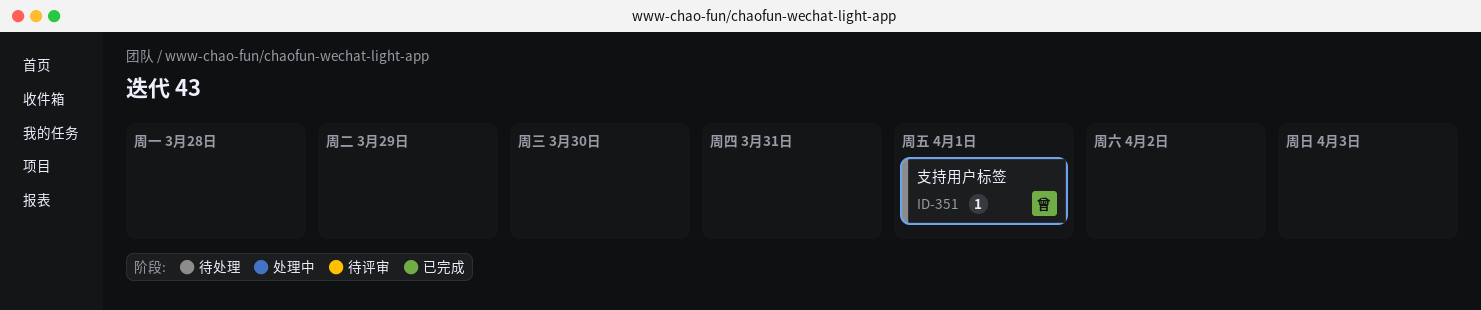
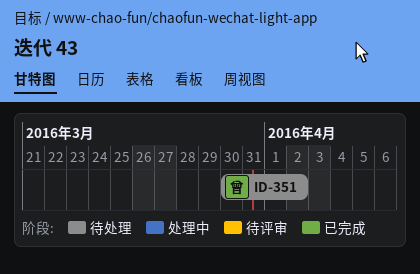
ID-351, due: Apr 1 -> Apr 2

